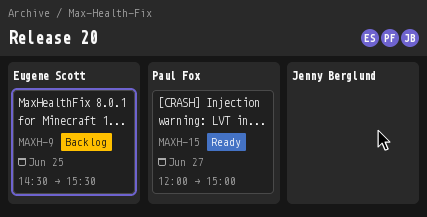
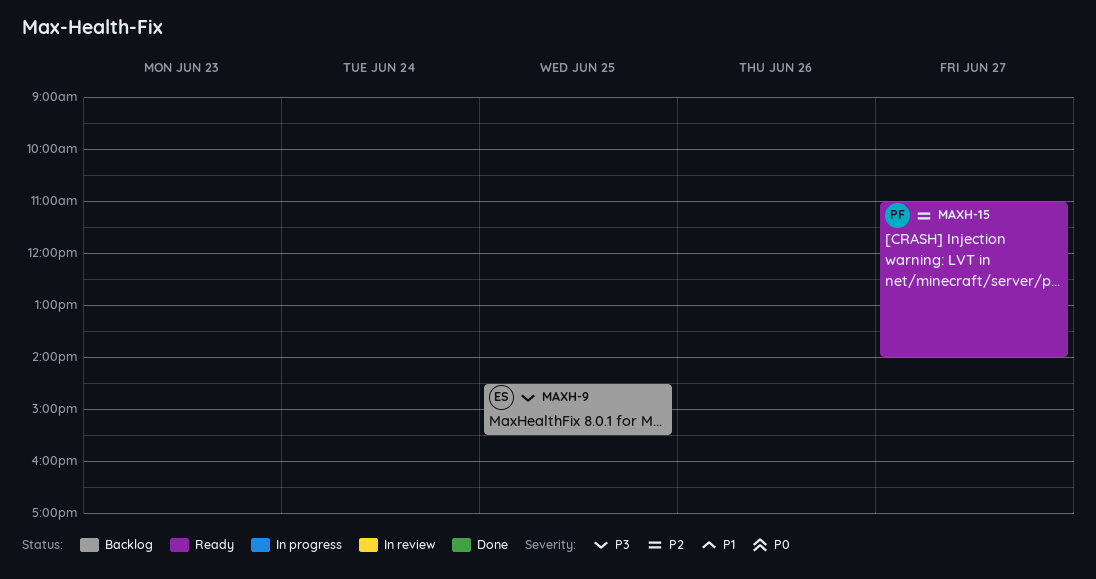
MAXH-15, begins: 12:00 -> 11:00
MAXH-15, ends: 15:00 -> 14:00

